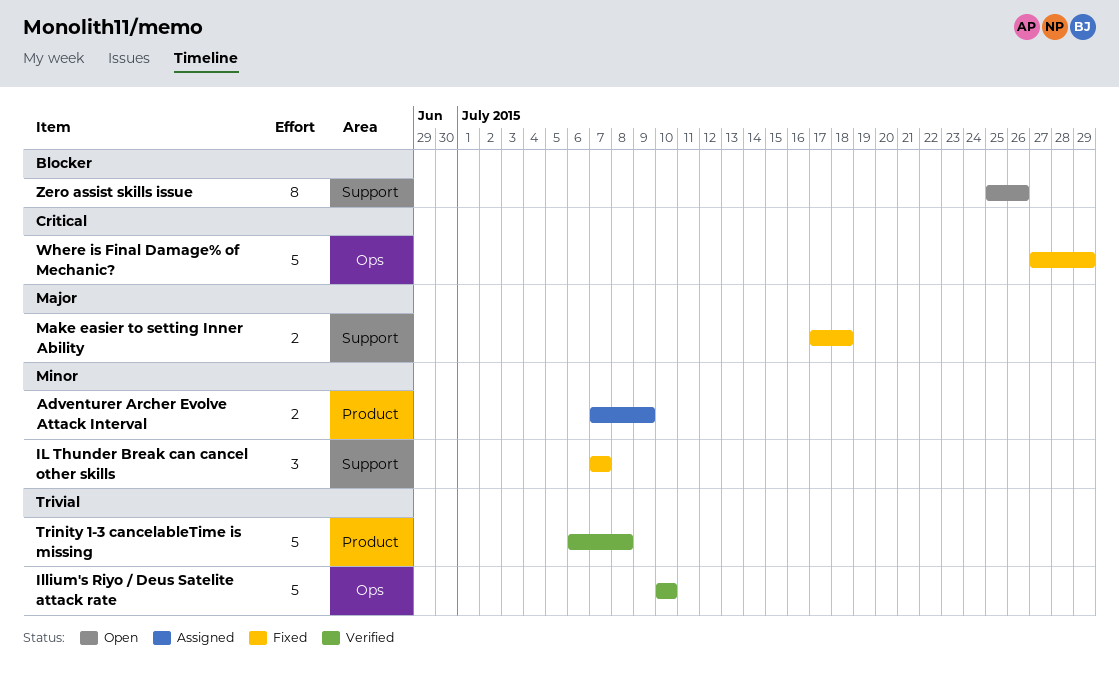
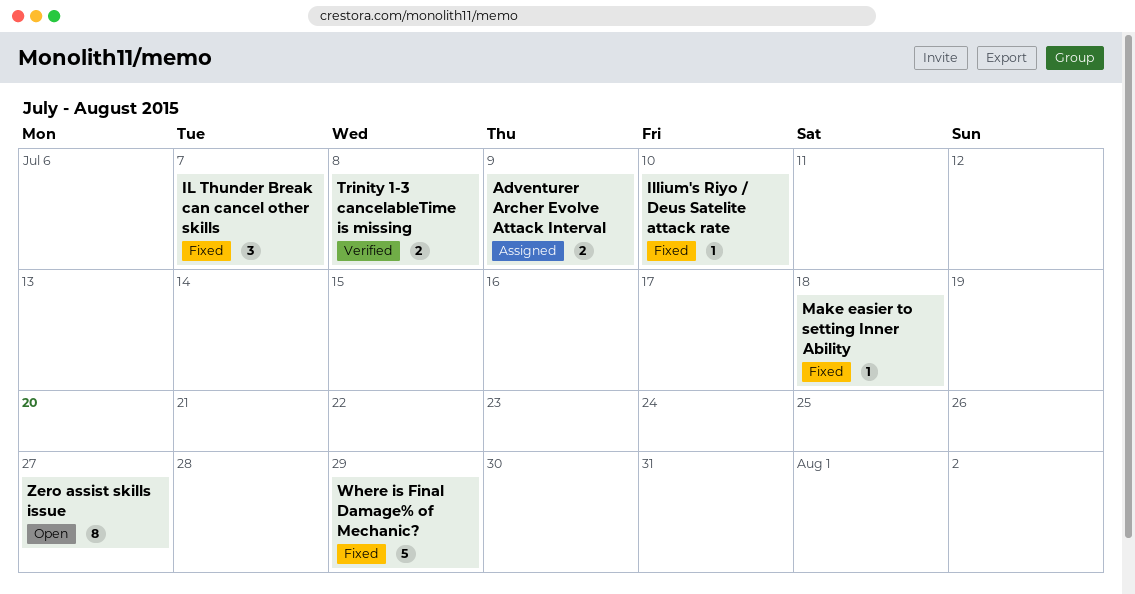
Illium's Riyo / Deus Satelite attack rate, status: Verified -> Fixed
Illium's Riyo / Deus Satelite attack rate, estimate: 5 -> 1
Make easier to setting Inner Ability, estimate: 2 -> 1
Trinity 1-3 cancelableTime is missing, estimate: 5 -> 2
Zero assist skills issue, due: Jul 26 -> Jul 27

